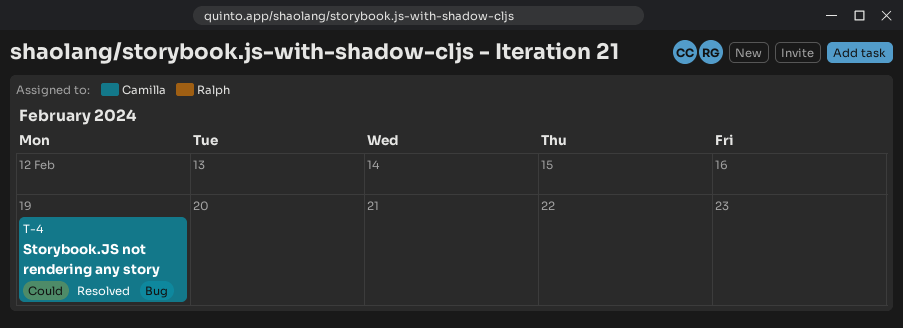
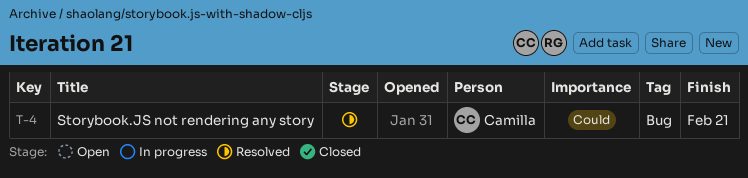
T-4, due: Feb 19 -> Feb 21

